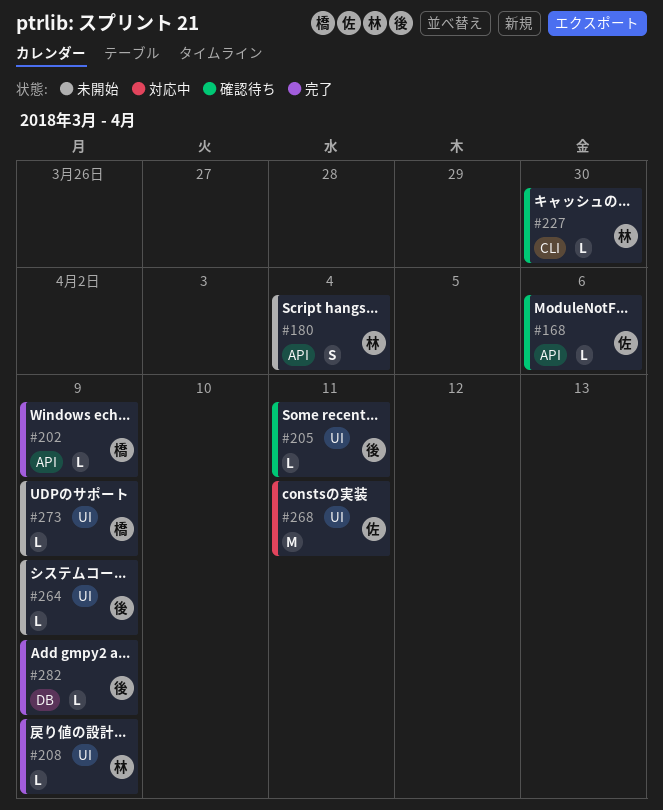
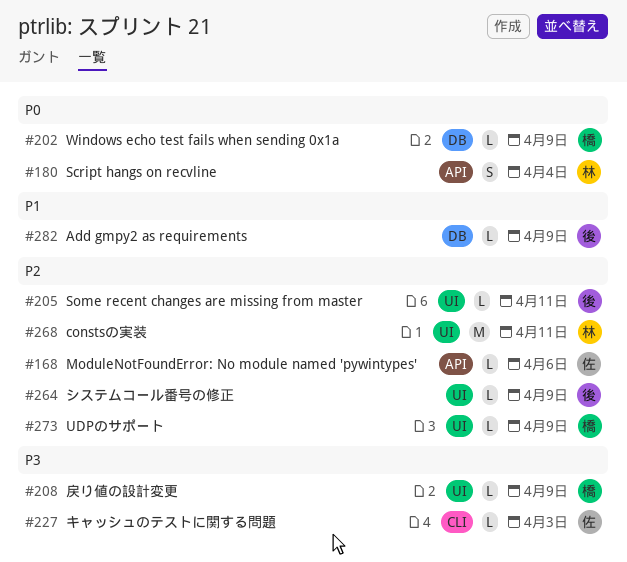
#202, label: API -> DB
#208, owner: 林 -> 橋
#227, owner: 林 -> 佐
#227, due: Mar 30 -> Apr 3
#268, owner: 佐 -> 林

